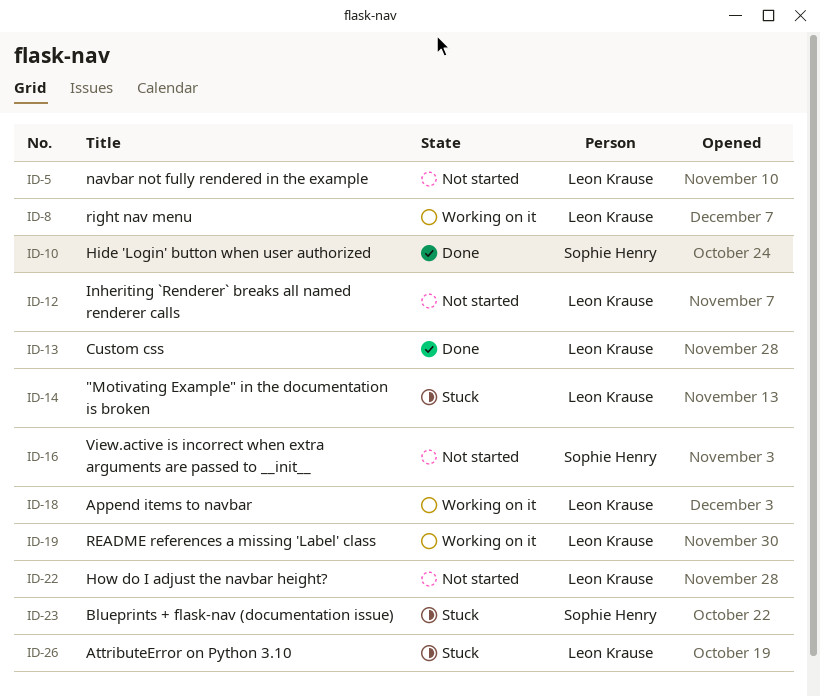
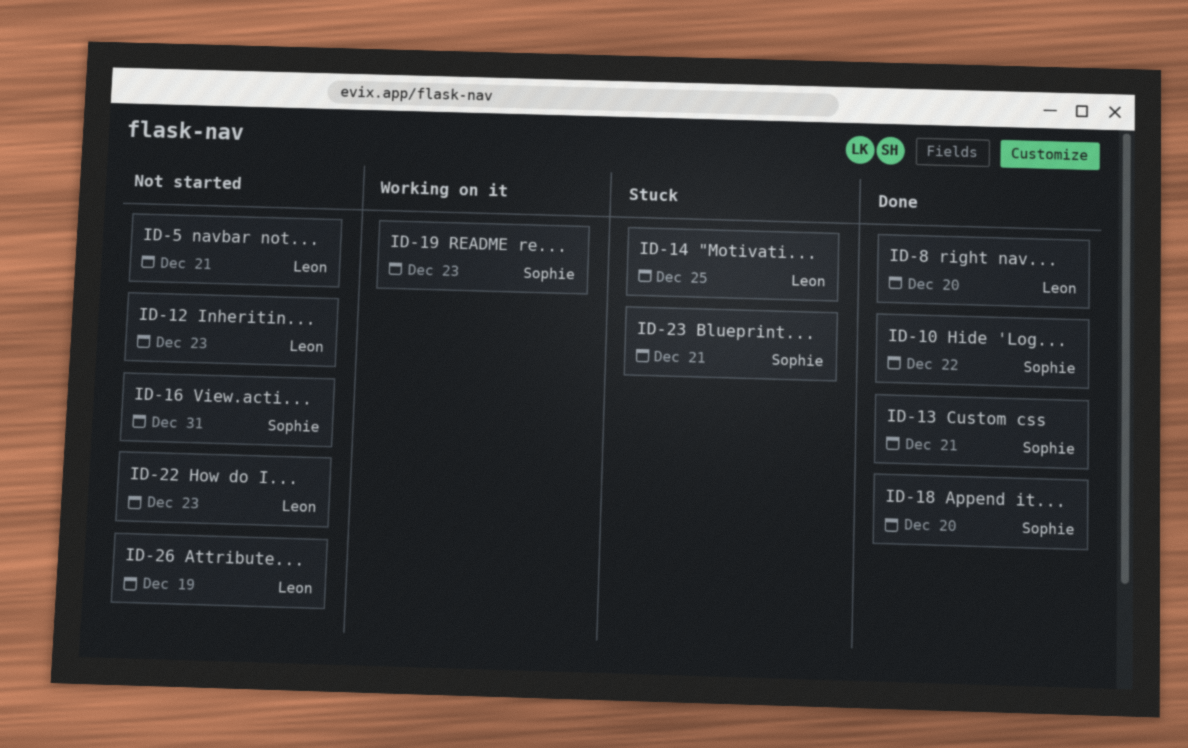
ID-8, status: Working on it -> Done
ID-13, owner: Leon Krause -> Sophie Henry
ID-18, status: Working on it -> Done
ID-18, owner: Leon Krause -> Sophie Henry
ID-19, owner: Leon Krause -> Sophie Henry
ID-26, status: Stuck -> Not started

